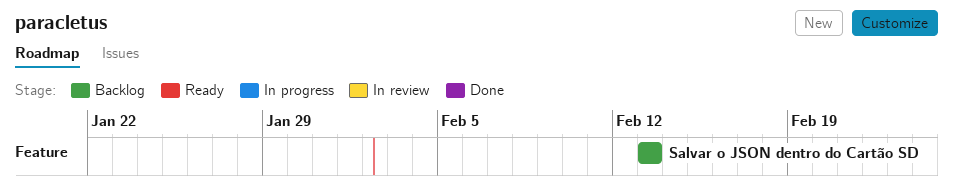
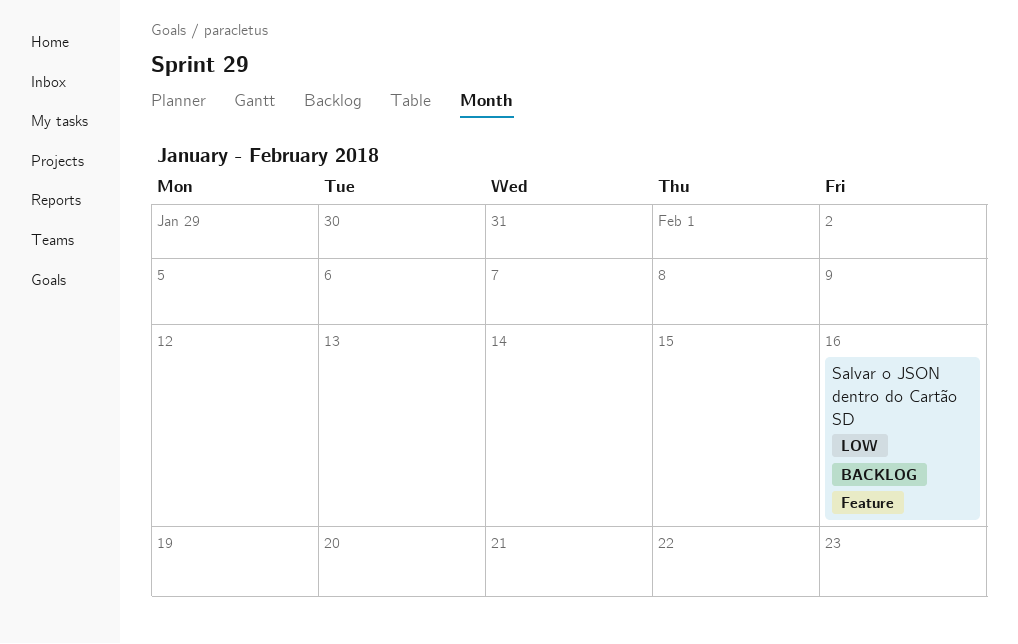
Salvar o JSON dentro do Cartão SD, due: Feb 13 -> Feb 16

